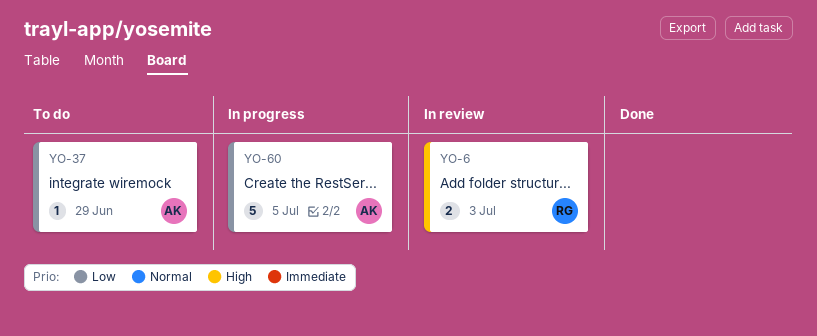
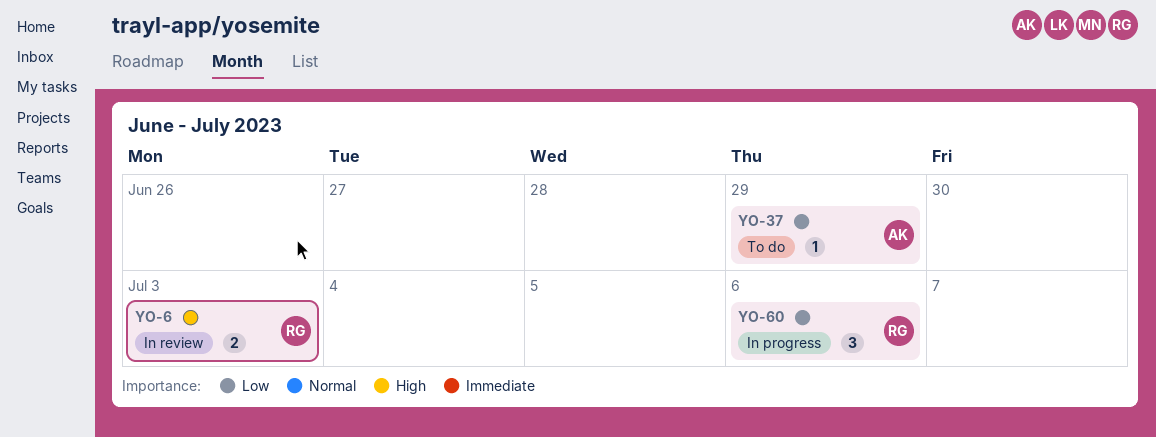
YO-60, owner: AK -> RG
YO-60, estimate: 5 -> 3
YO-60, due: Jul 5 -> Jul 6

